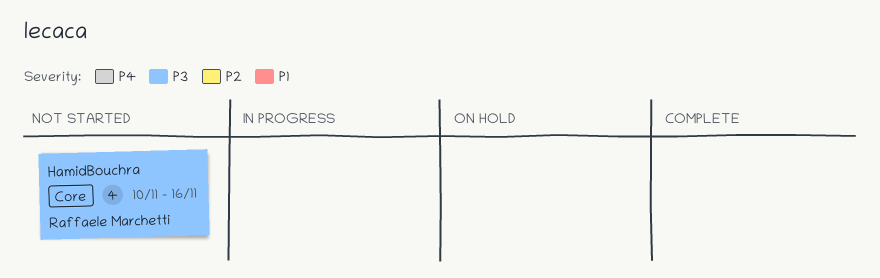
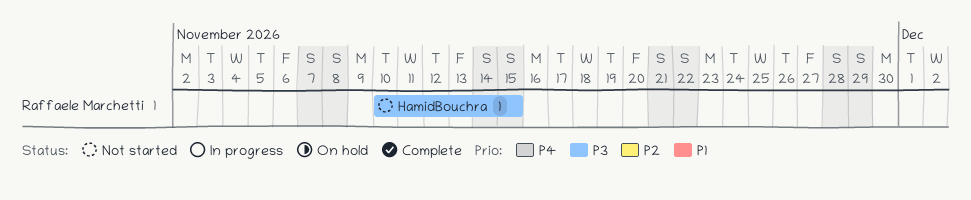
HamidBouchra, estimate: 4 -> 1
HamidBouchra, due: Nov 16 -> Nov 15

